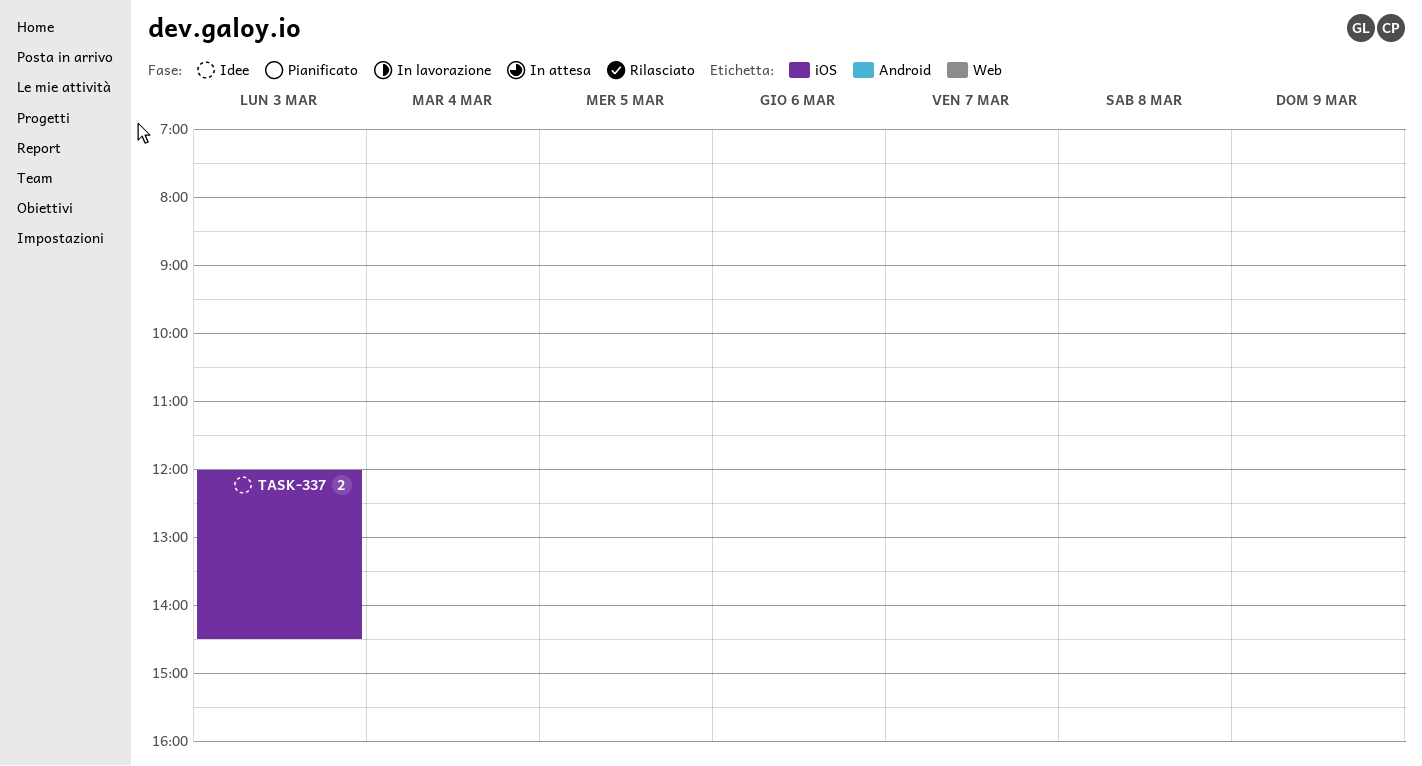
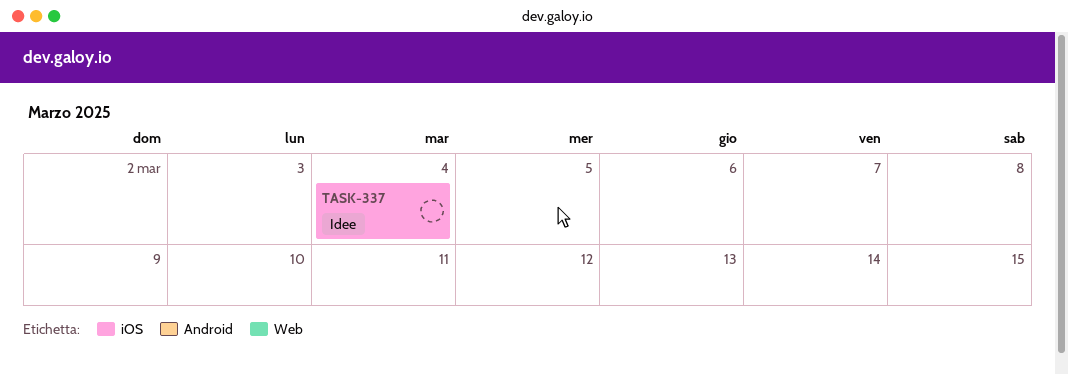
TASK-337, day: Mar 3 -> Mar 4

